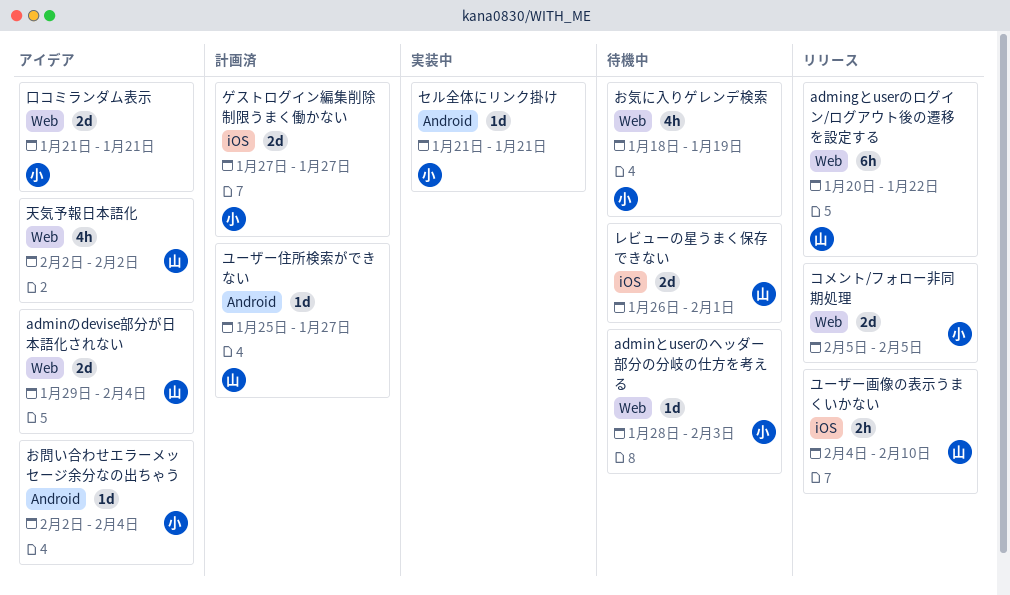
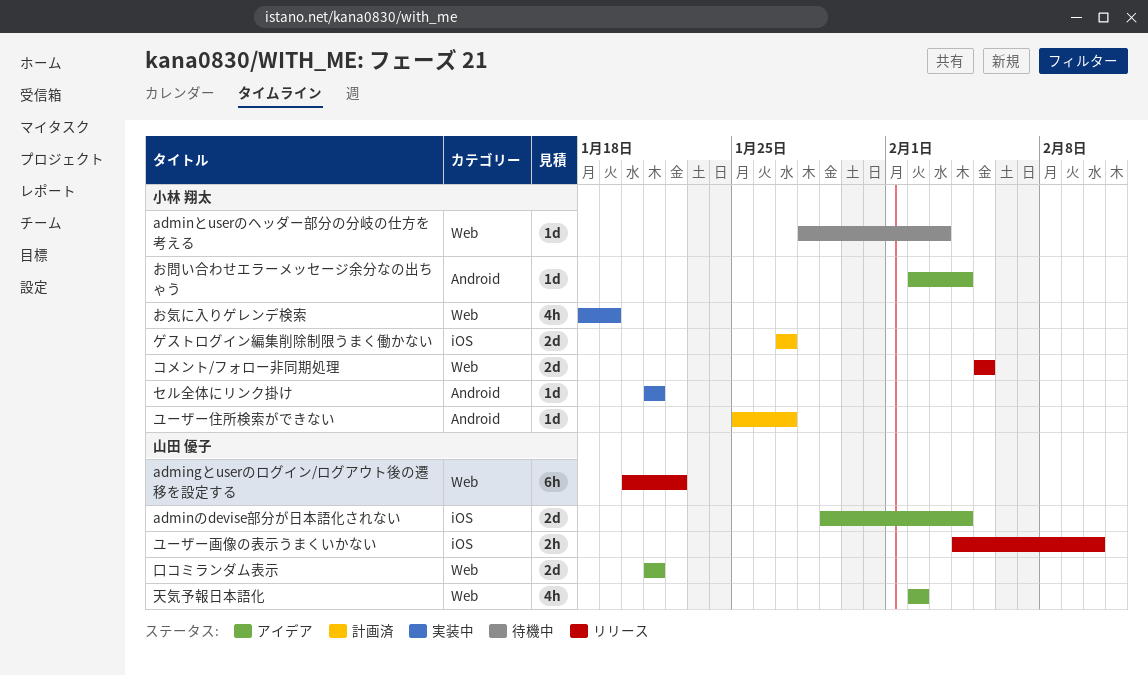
adminのdevise部分が日本語化されない, label: Web -> iOS
お気に入りゲレンデ検索, status: 待機中 -> 実装中
ユーザー住所検索ができない, owner: 山田 優子 -> 小林 翔太
レビューの星うまく保存できない: present -> none
口コミランダム表示, owner: 小林 翔太 -> 山田 優子

